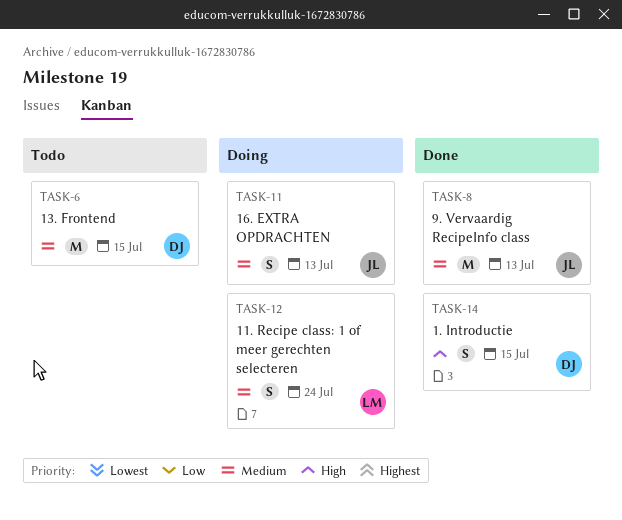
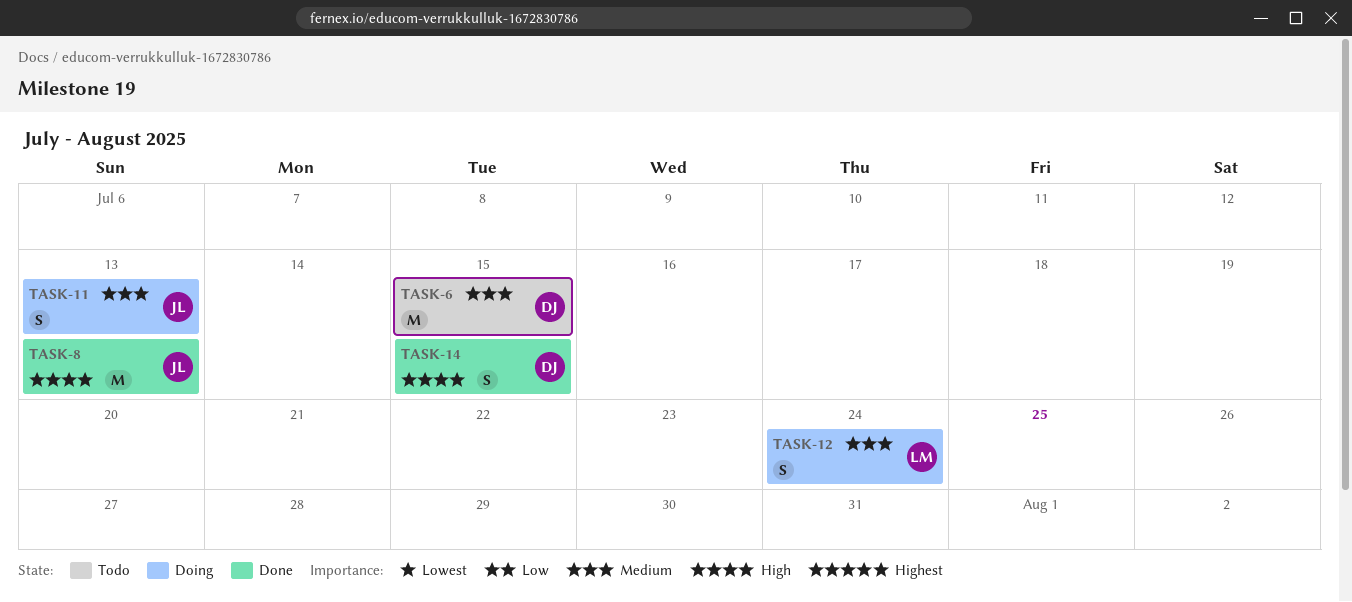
TASK-8, priority: Medium -> High

